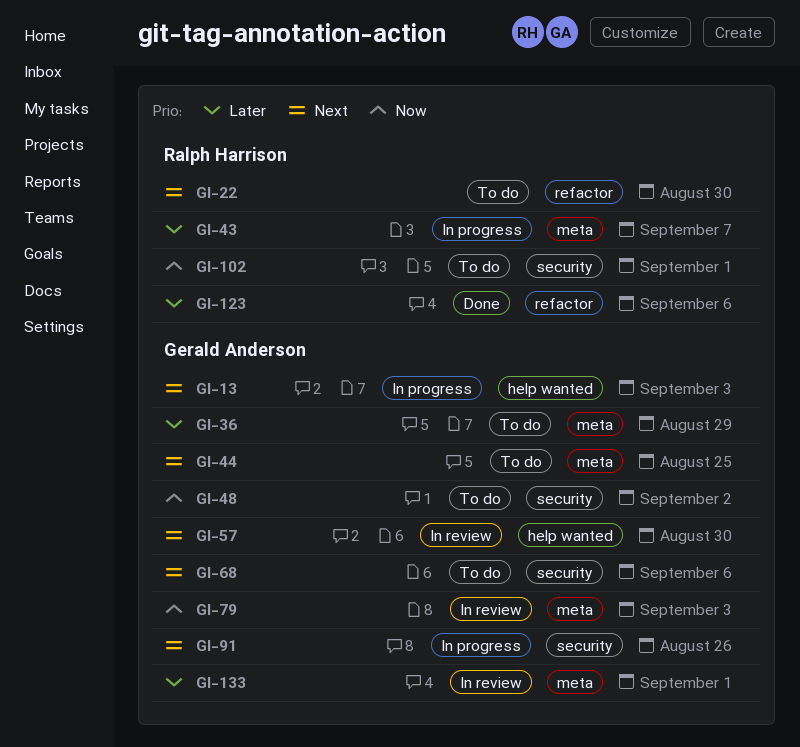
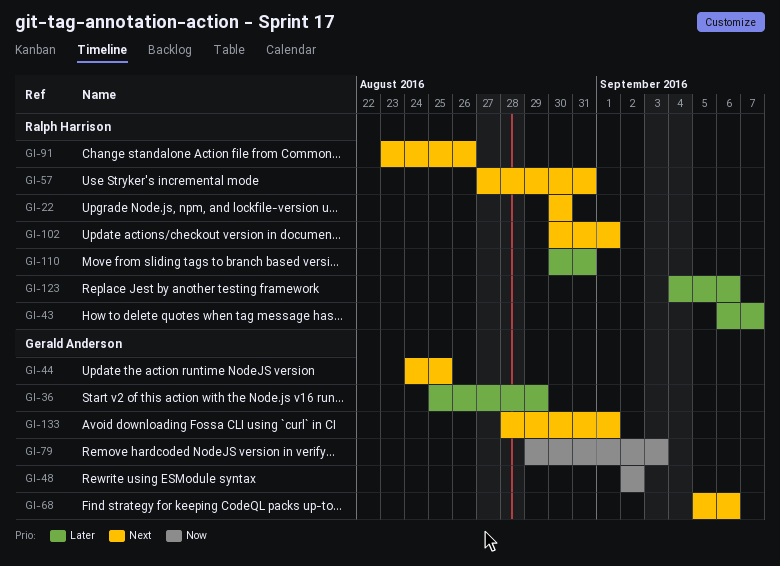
GI-13: present -> none
GI-57, owner: Gerald Anderson -> Ralph Harrison
GI-57, due: Aug 30 -> Aug 31
GI-91, owner: Gerald Anderson -> Ralph Harrison
GI-102, priority: Now -> Next
GI-110: none -> present
GI-133, priority: Later -> Next

